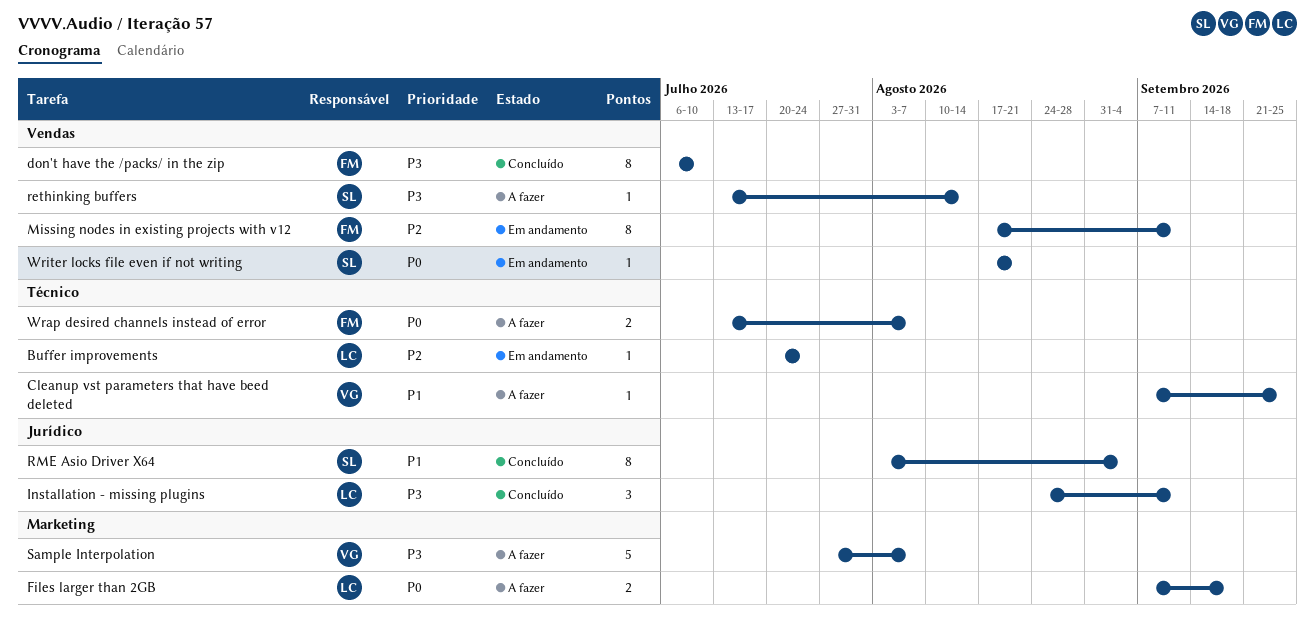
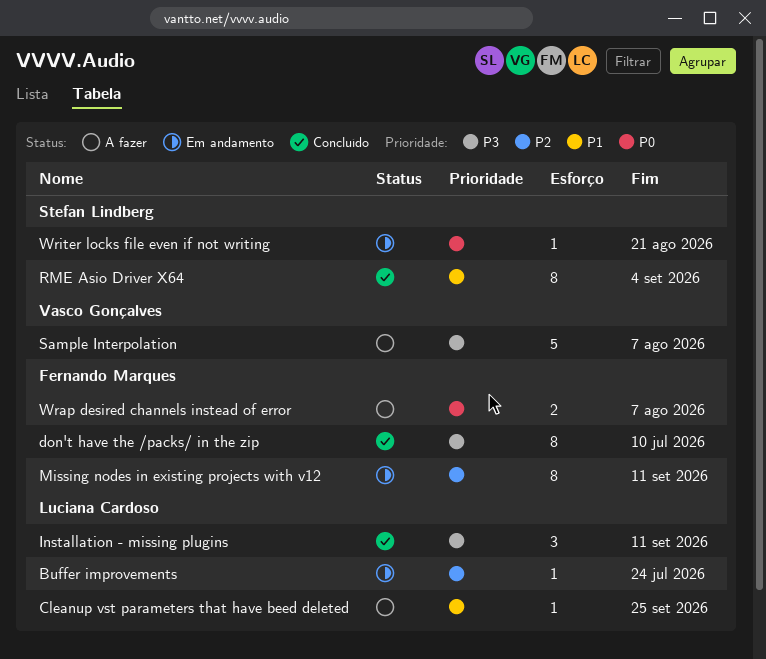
Cleanup vst parameters that have beed deleted, owner: Vasco Gonçalves -> Luciana Cardoso
Files larger than 2GB: present -> none
rethinking buffers: present -> none

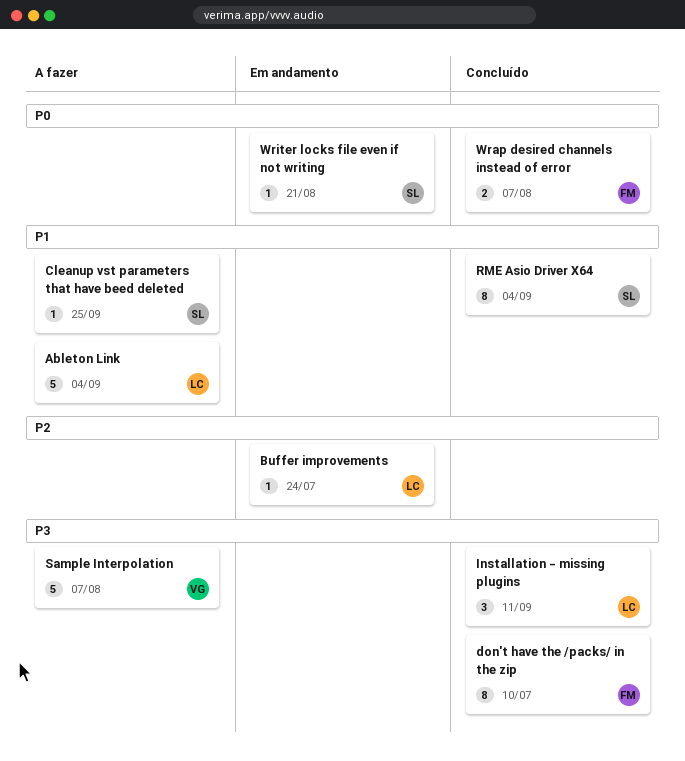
Ableton Link: none -> present
Cleanup vst parameters that have beed deleted, owner: Luciana Cardoso -> Stefan Lindberg
Missing nodes in existing projects with v12: present -> none
Wrap desired channels instead of error, status: A fazer -> Concluído

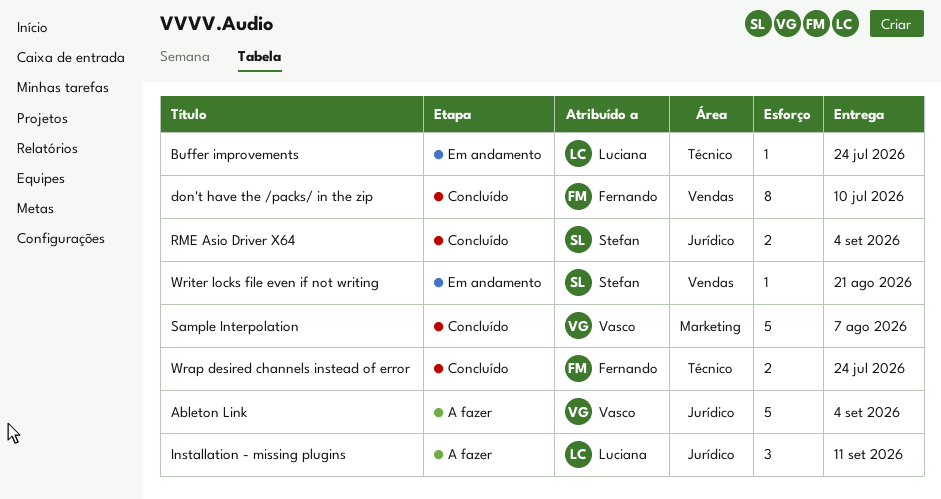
Ableton Link, owner: Luciana -> Vasco
Cleanup vst parameters that have beed deleted: present -> none
Installation - missing plugins, status: Concluído -> A fazer
RME Asio Driver X64, estimate: 8 -> 2
Sample Interpolation, status: A fazer -> Concluído
Wrap desired channels instead of error, due: Aug 7 -> Jul 24

